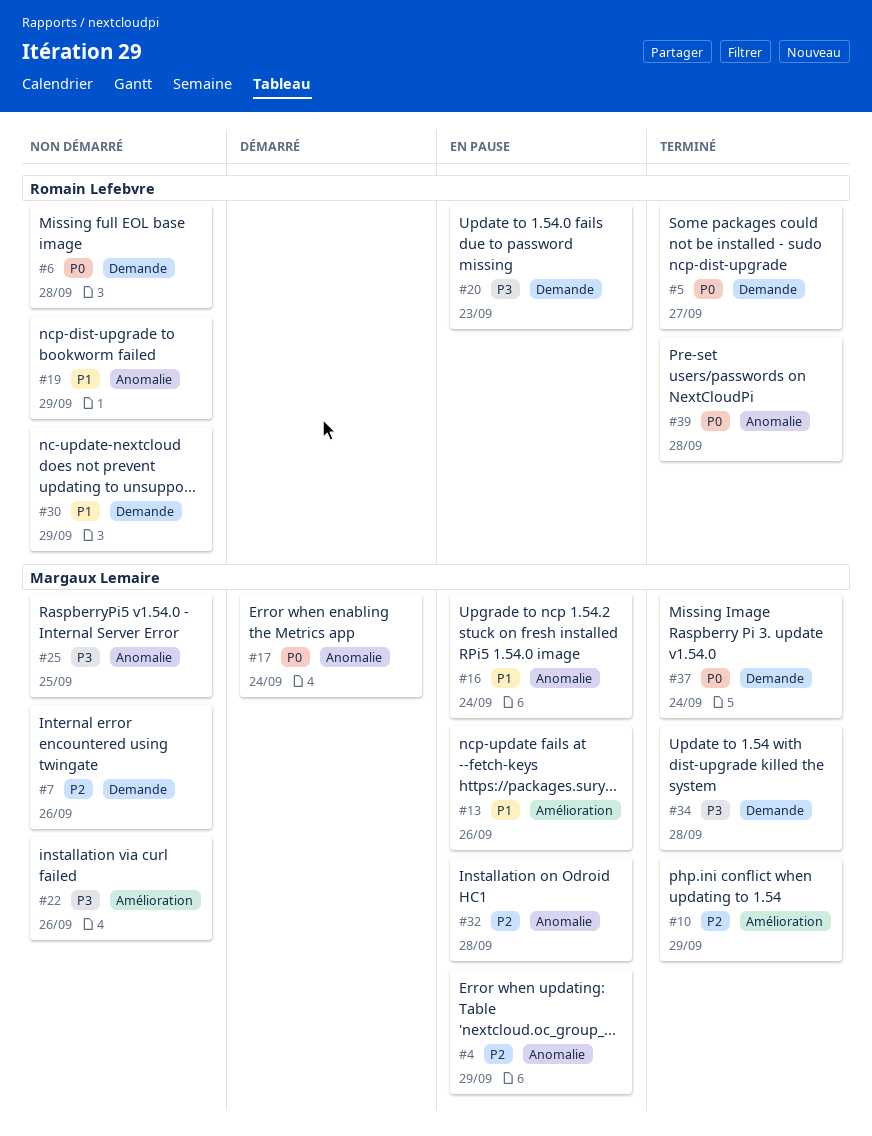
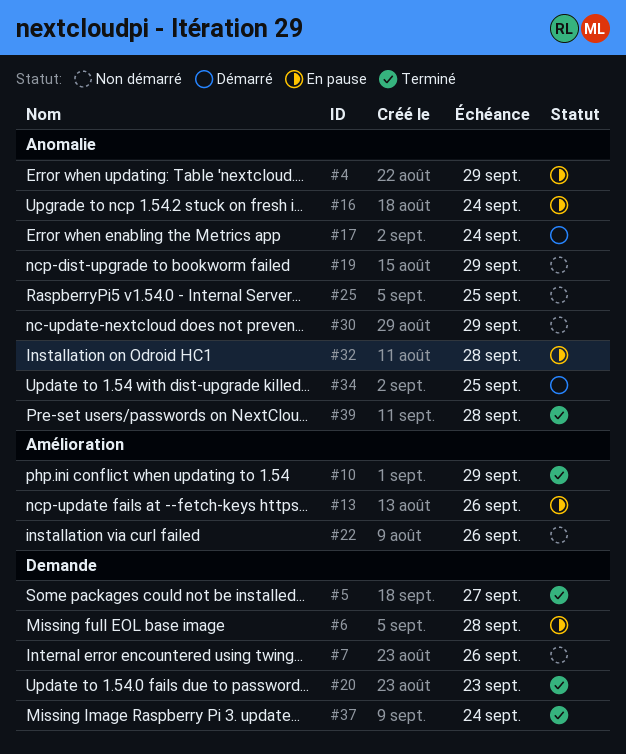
#6, status: Non démarré -> En pause
#20, status: En pause -> Terminé
#30, label: Demande -> Anomalie
#34, status: Terminé -> Démarré
#34, label: Demande -> Anomalie
#34, due: Sep 28 -> Sep 25

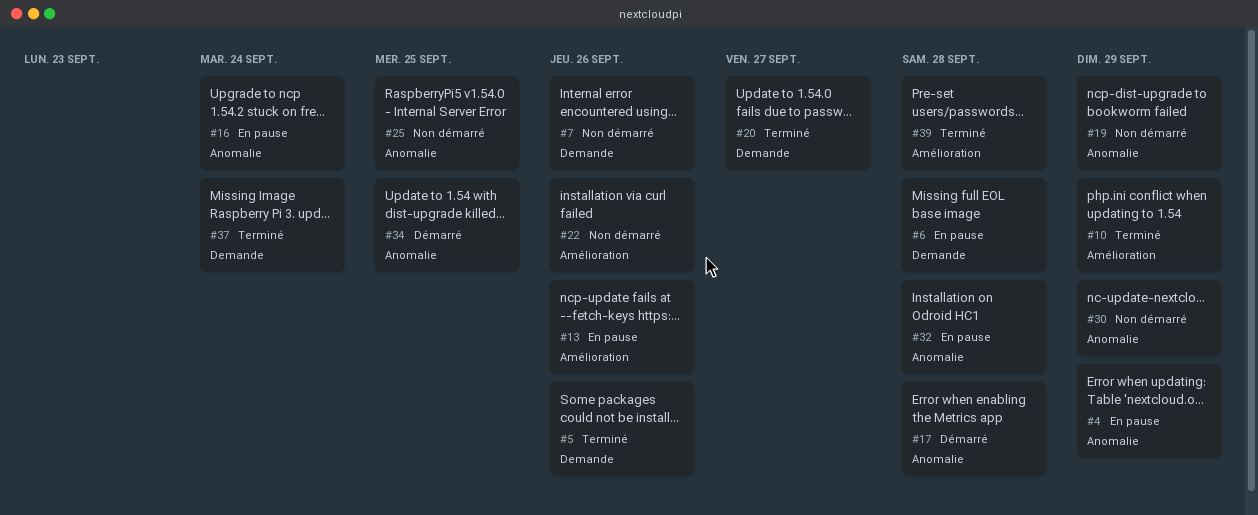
#5, due: Sep 27 -> Sep 26
#17, due: Sep 24 -> Sep 28
#20, due: Sep 23 -> Sep 27
#39, label: Anomalie -> Amélioration

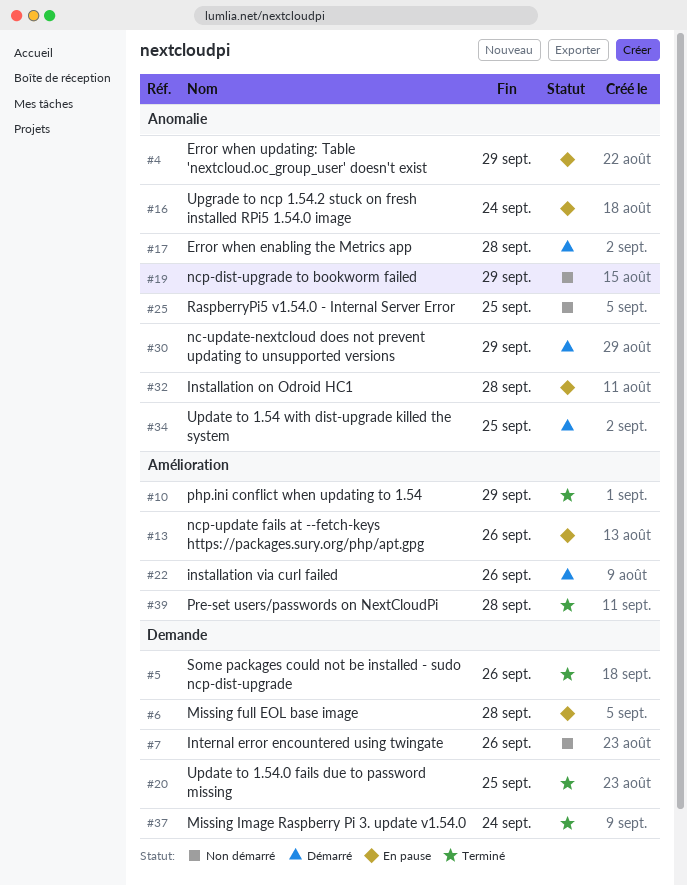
#20, due: Sep 27 -> Sep 25
#22, status: Non démarré -> Démarré
#30, status: Non démarré -> Démarré

